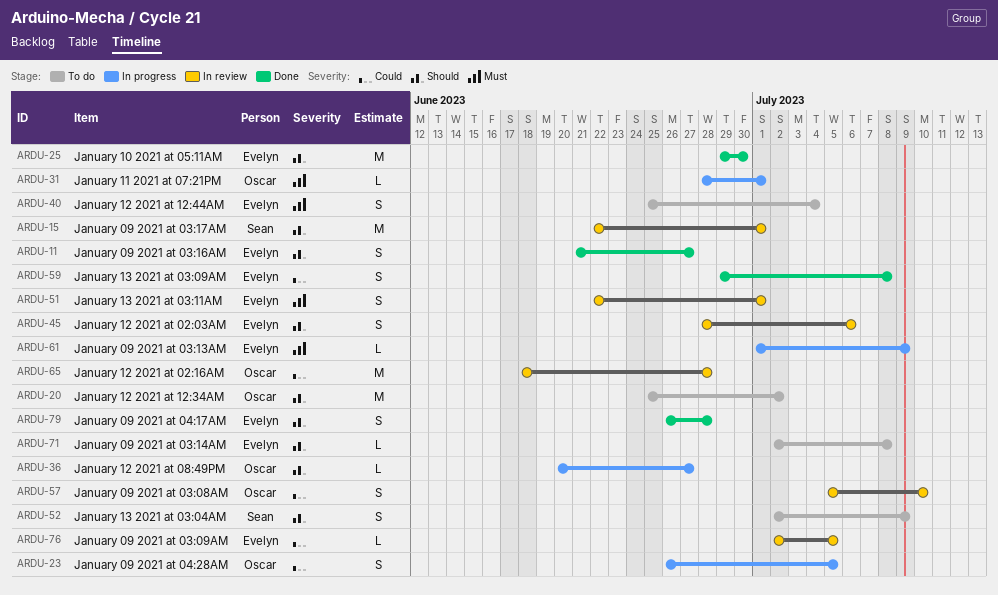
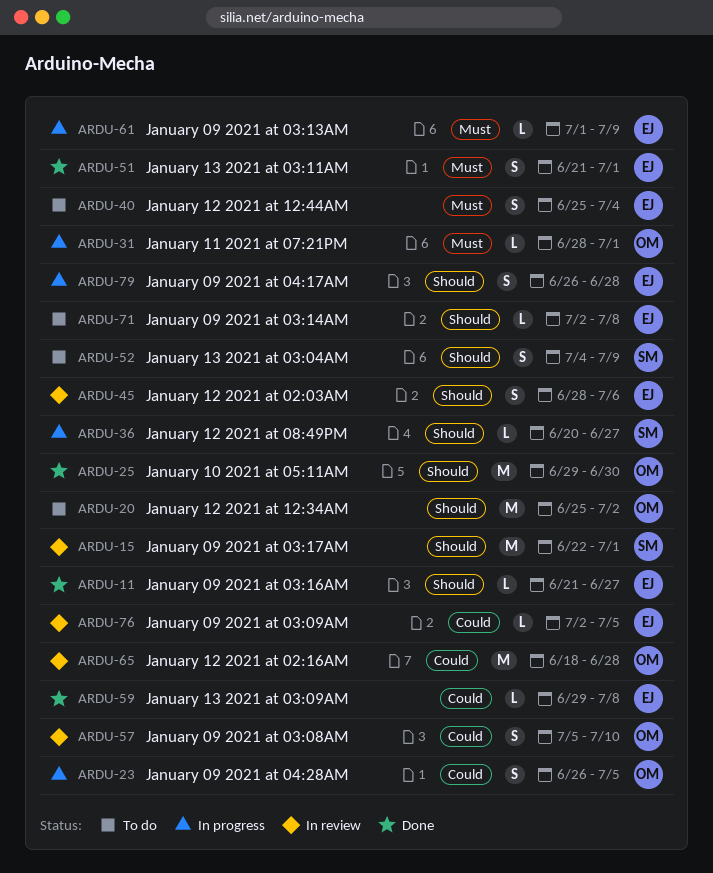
ARDU-11, estimate: S -> L
ARDU-25, owner: Evelyn -> Oscar
ARDU-36, owner: Oscar -> Sean
ARDU-51, status: In review -> Done
ARDU-51, start: Jun 22 -> Jun 21
ARDU-52, start: Jul 2 -> Jul 4
ARDU-59, estimate: S -> L
ARDU-79, status: Done -> In progress

